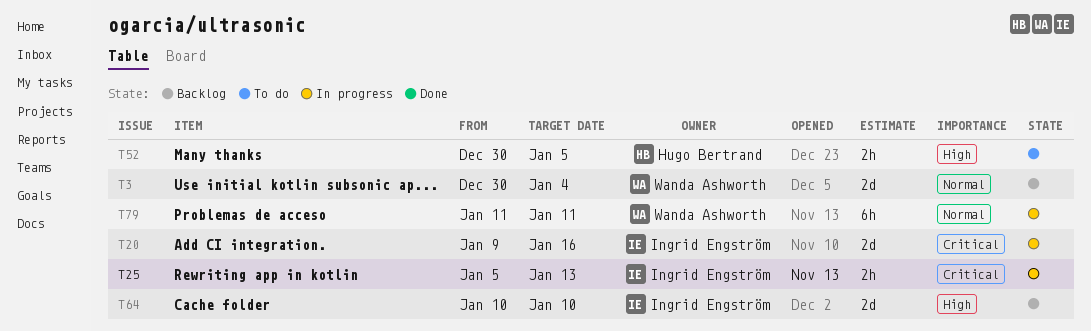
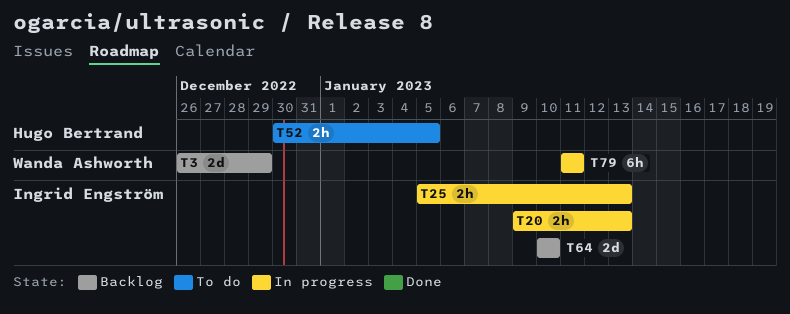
T3, start: Dec 30 -> Dec 26
T3, due: Jan 4 -> Dec 29
T20, estimate: 2d -> 2h
T20, due: Jan 16 -> Jan 13

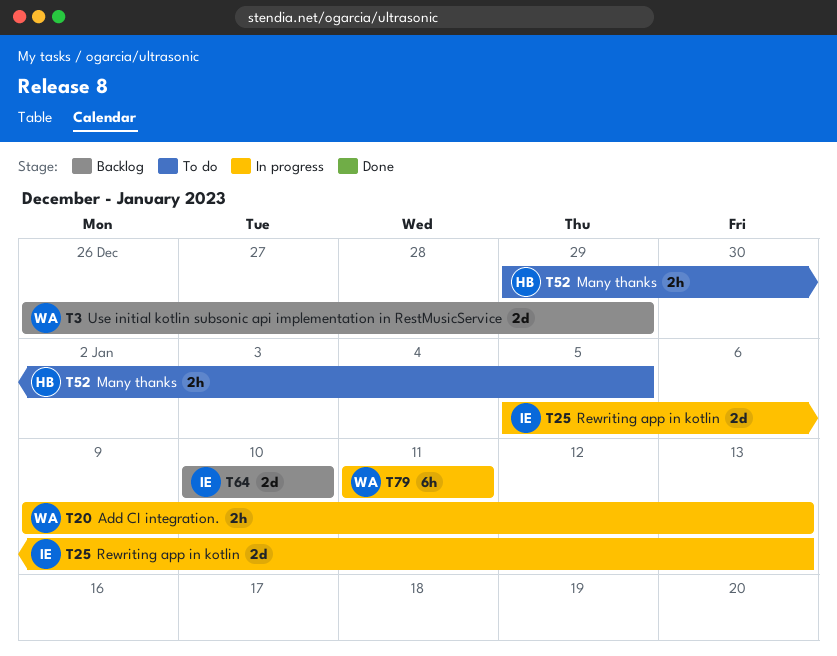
T20, owner: Ingrid Engström -> Wanda Ashworth
T25, estimate: 2h -> 2d
T52, start: Dec 30 -> Dec 29

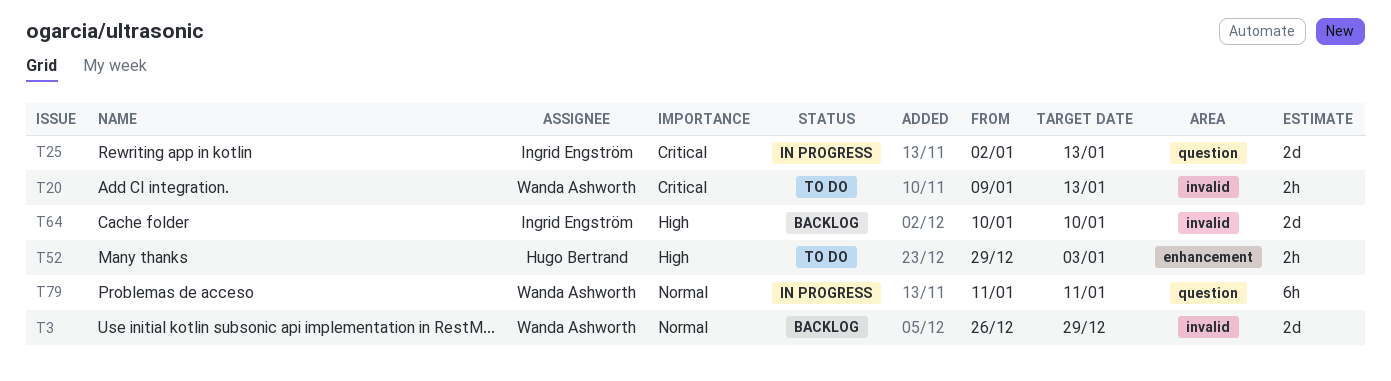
T20, status: In progress -> To do
T25, start: Jan 5 -> Jan 2
T52, due: Jan 5 -> Jan 3

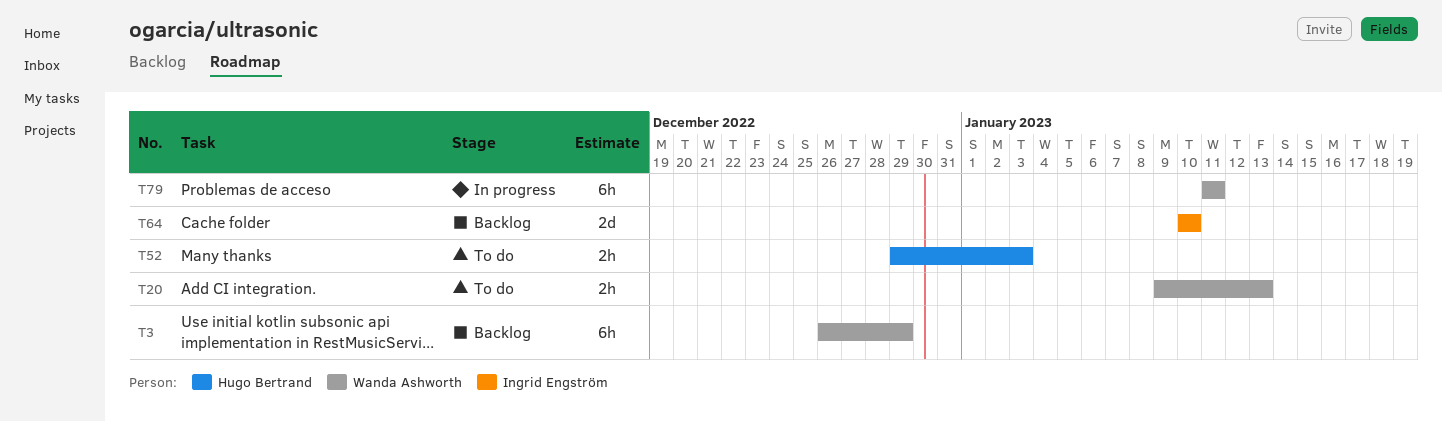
T3, estimate: 2d -> 6h
T25: present -> none

